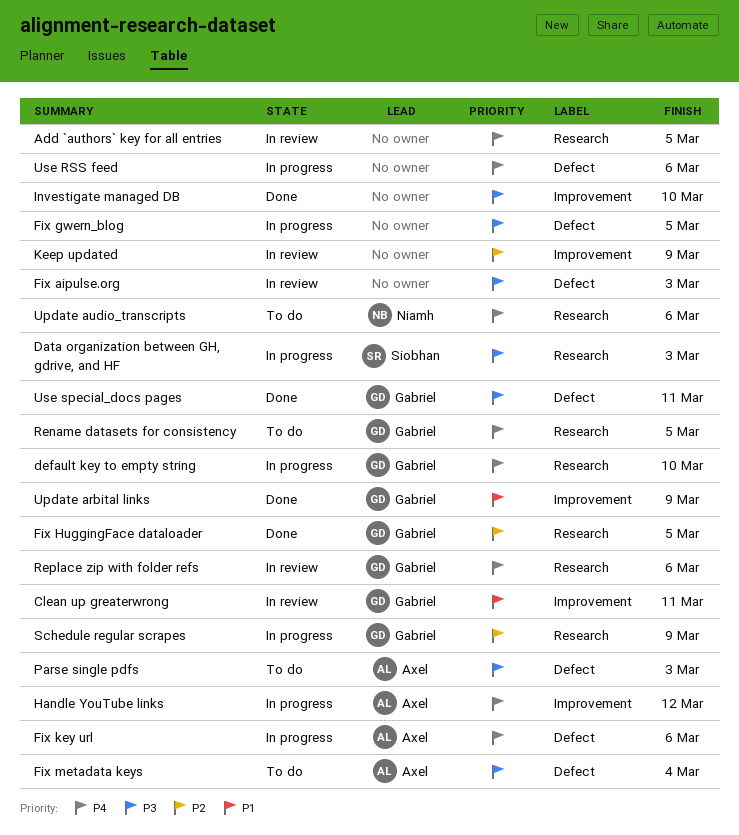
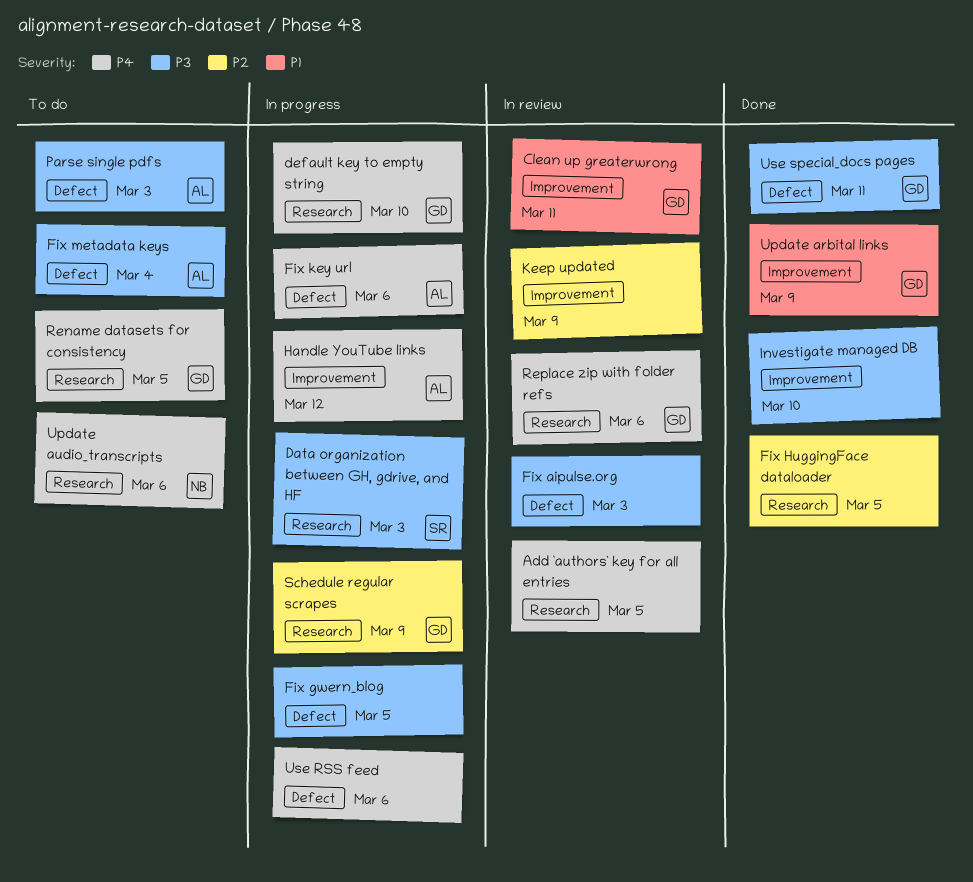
Fix HuggingFace dataloader, owner: Gabriel -> none

